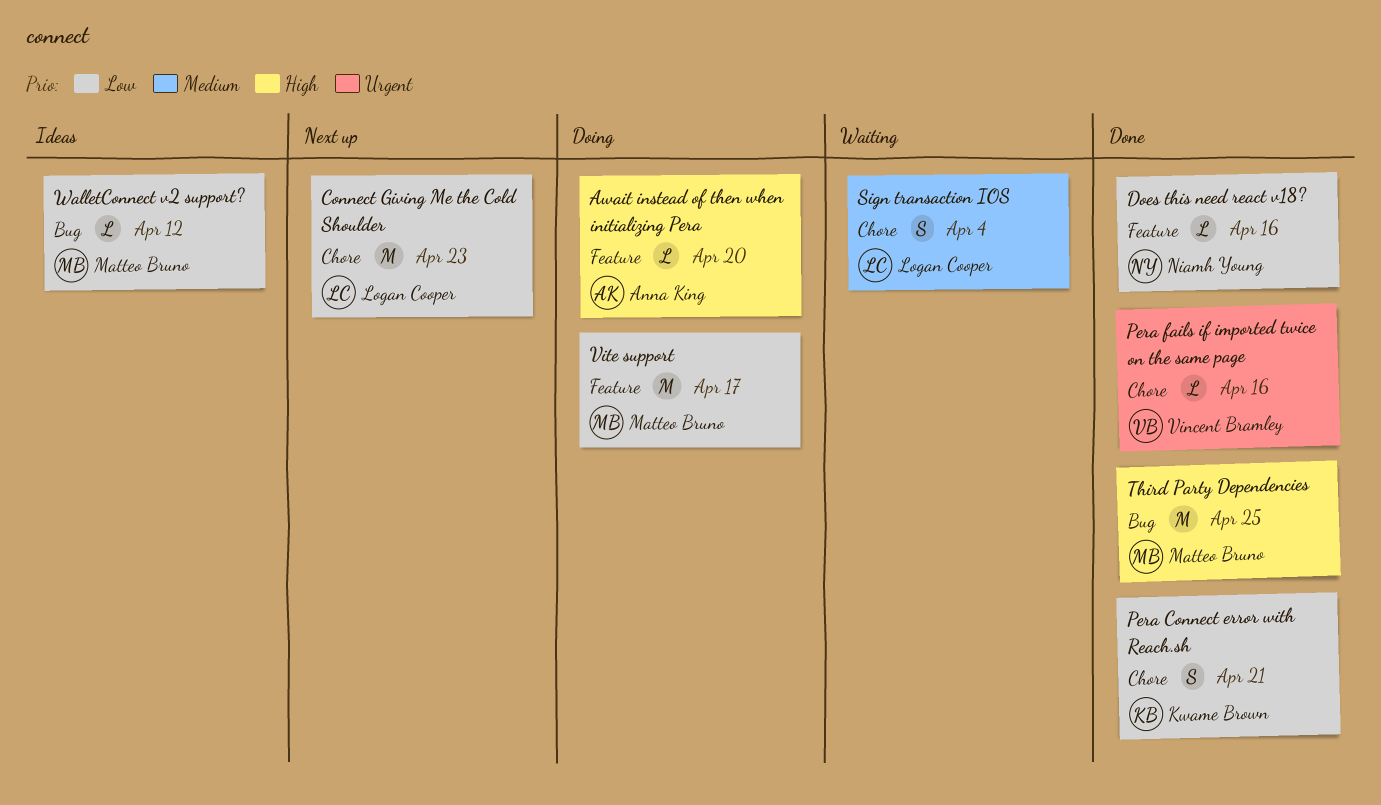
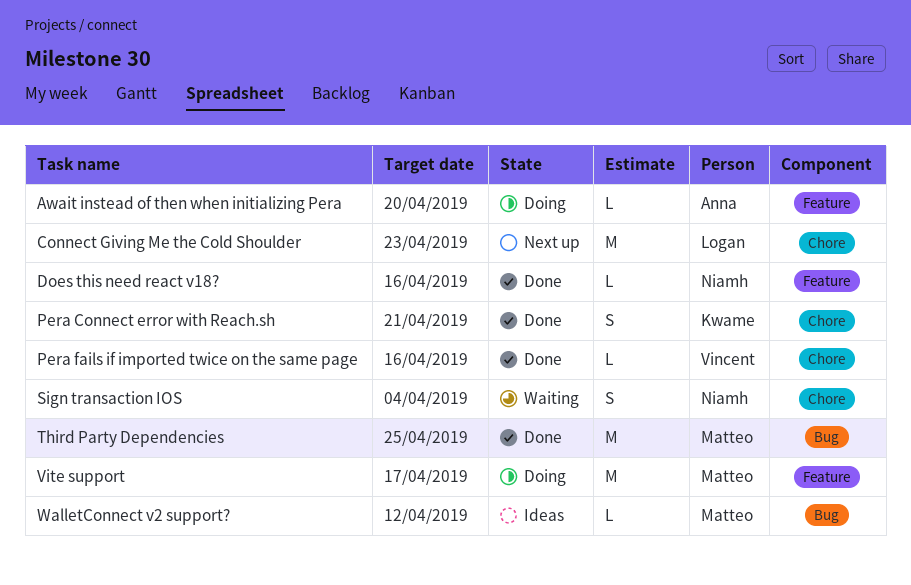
Sign transaction IOS, owner: Logan Cooper -> Niamh Young

